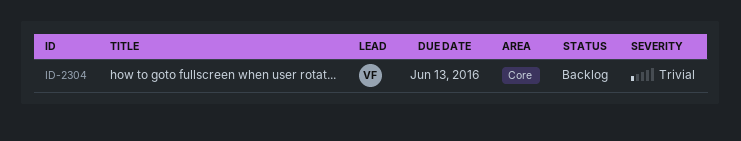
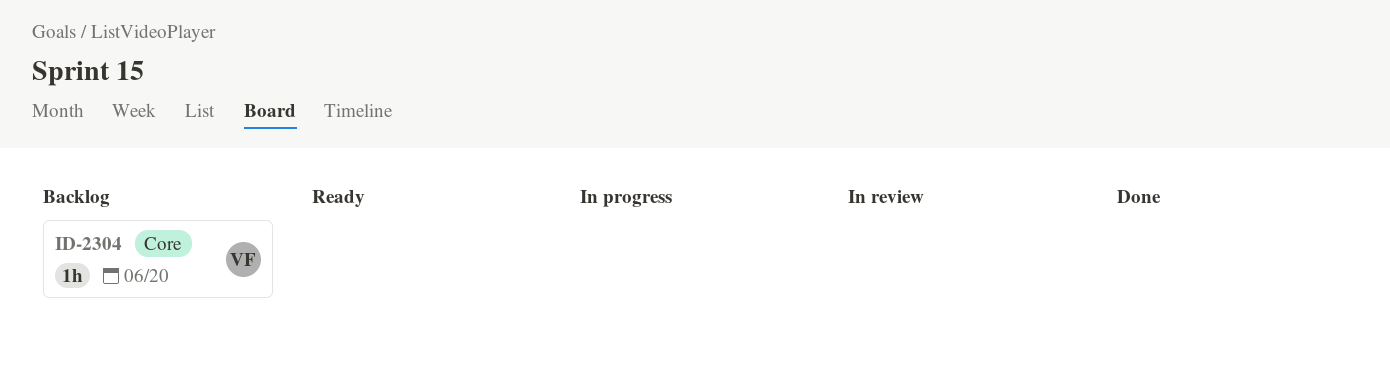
ID-2304, due: Jun 13 -> Jun 20

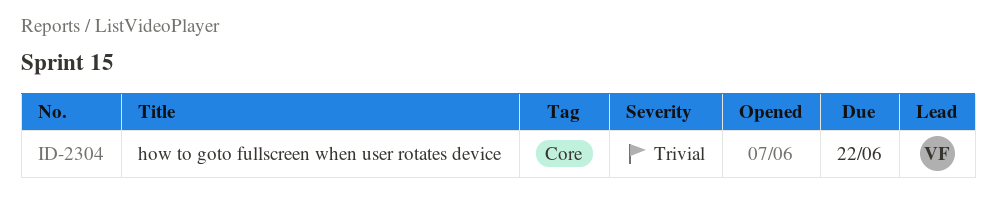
ID-2304, due: Jun 20 -> Jun 22

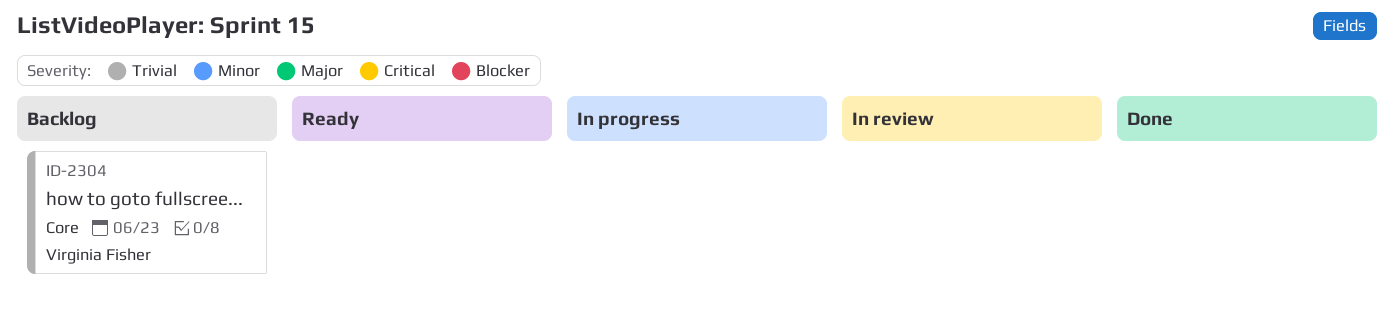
ID-2304, due: Jun 22 -> Jun 23

